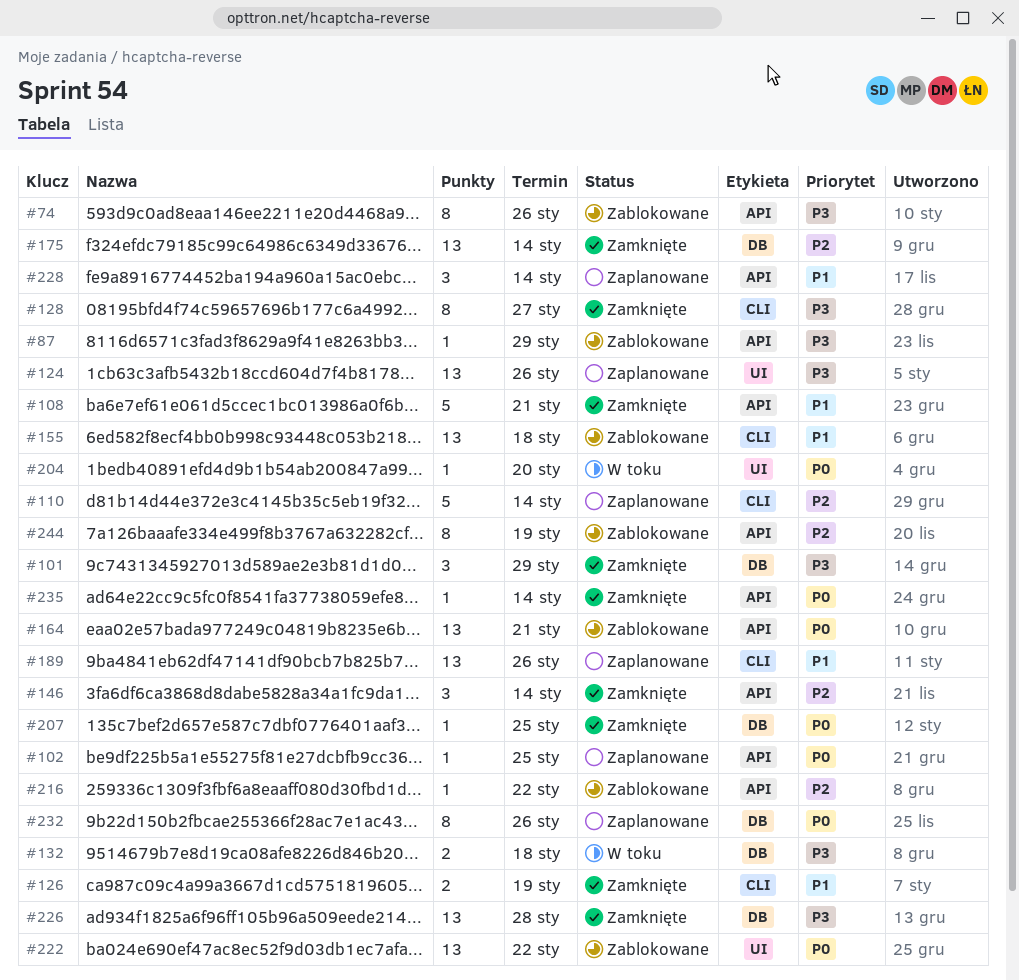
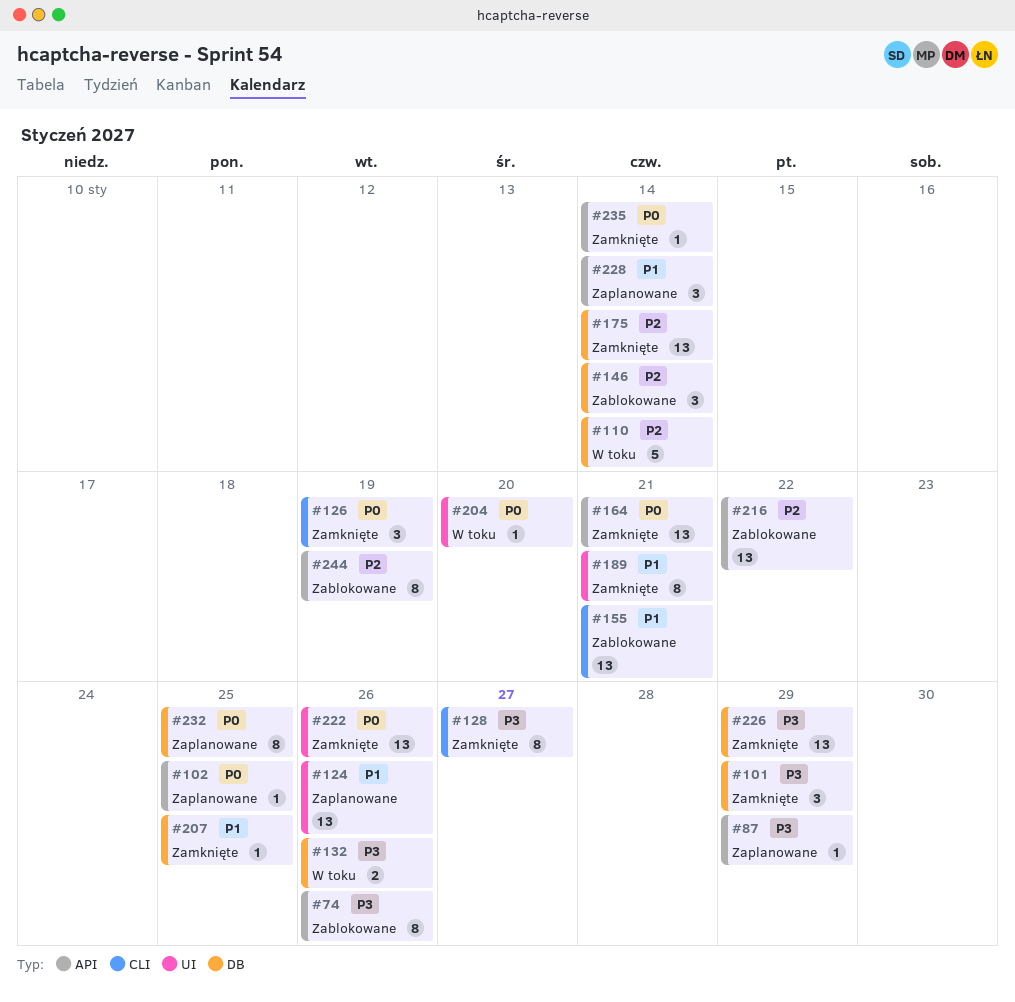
#87, status: Zablokowane -> Zaplanowane
#108: present -> none
#110, status: Zaplanowane -> W toku
#110, label: CLI -> DB
#124, priority: P3 -> P1
#126, priority: P1 -> P0
#126, estimate: 2 -> 3
#132, due: Jan 18 -> Jan 26
#146, status: Zamknięte -> Zablokowane
#146, label: API -> DB
#155, due: Jan 18 -> Jan 21
#164, status: Zablokowane -> Zamknięte
#189, status: Zaplanowane -> Zamknięte
#189, label: CLI -> UI
#189, estimate: 13 -> 8
#189, due: Jan 26 -> Jan 21
#207, priority: P0 -> P1
#216, estimate: 1 -> 13
#222, status: Zablokowane -> Zamknięte
#222, due: Jan 22 -> Jan 26
#226, due: Jan 28 -> Jan 29
#232, due: Jan 26 -> Jan 25

